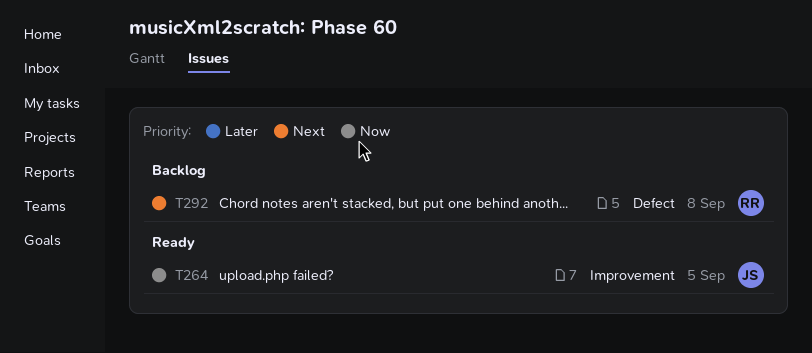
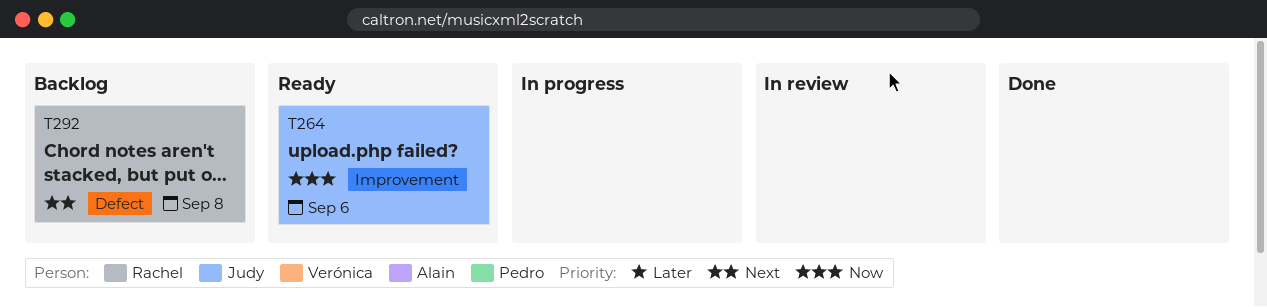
T264, due: Sep 5 -> Sep 6

